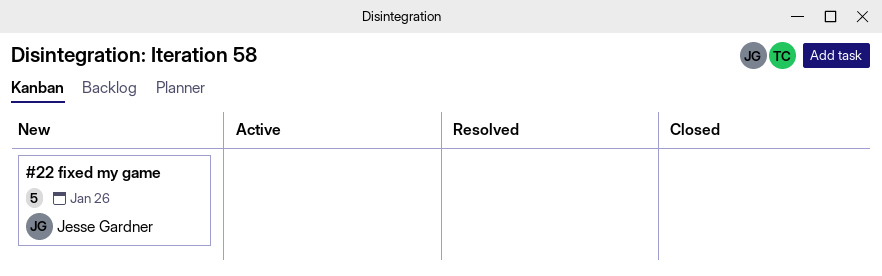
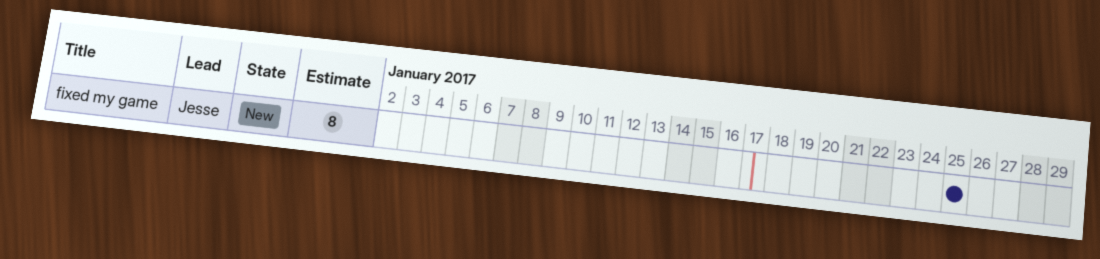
fixed my game, estimate: 5 -> 8
fixed my game, due: Jan 26 -> Jan 25

